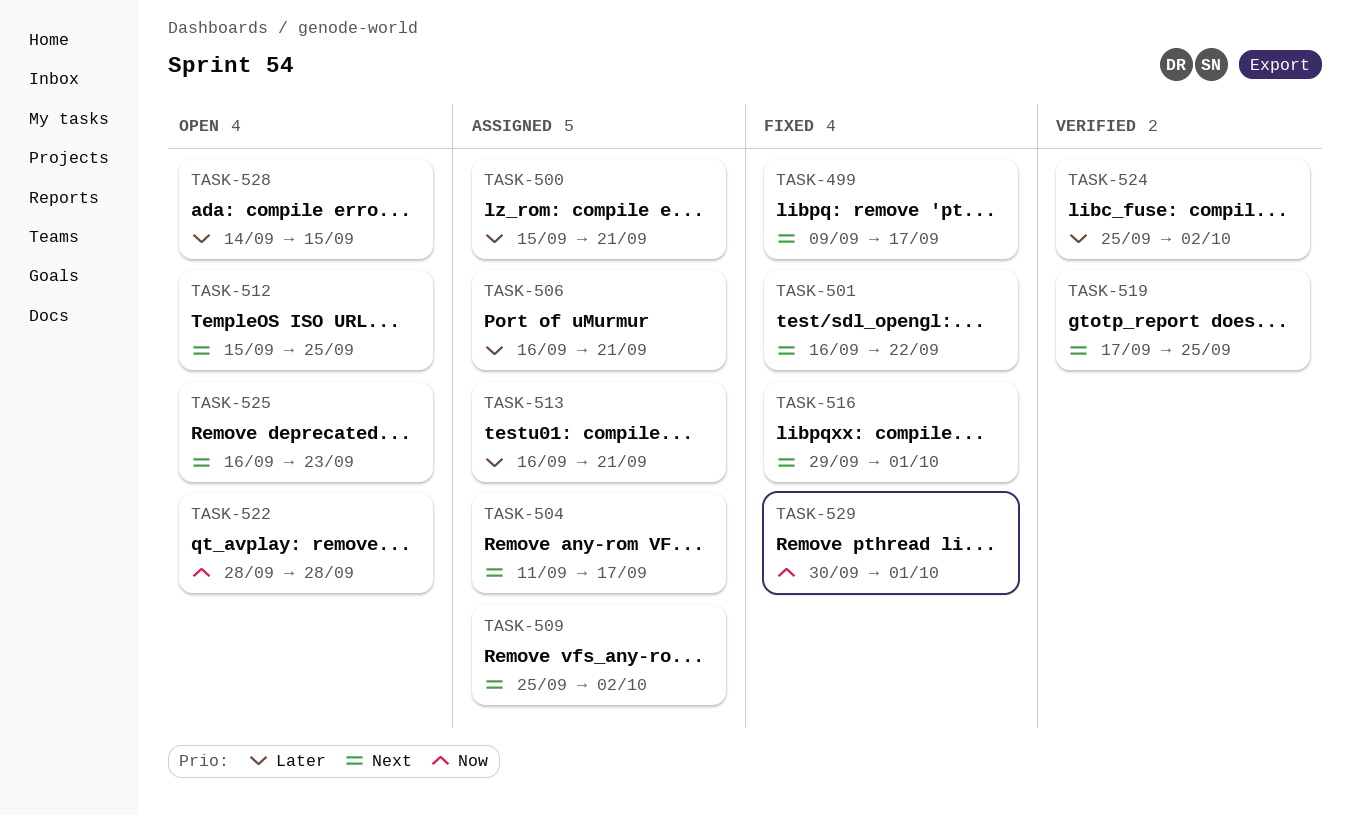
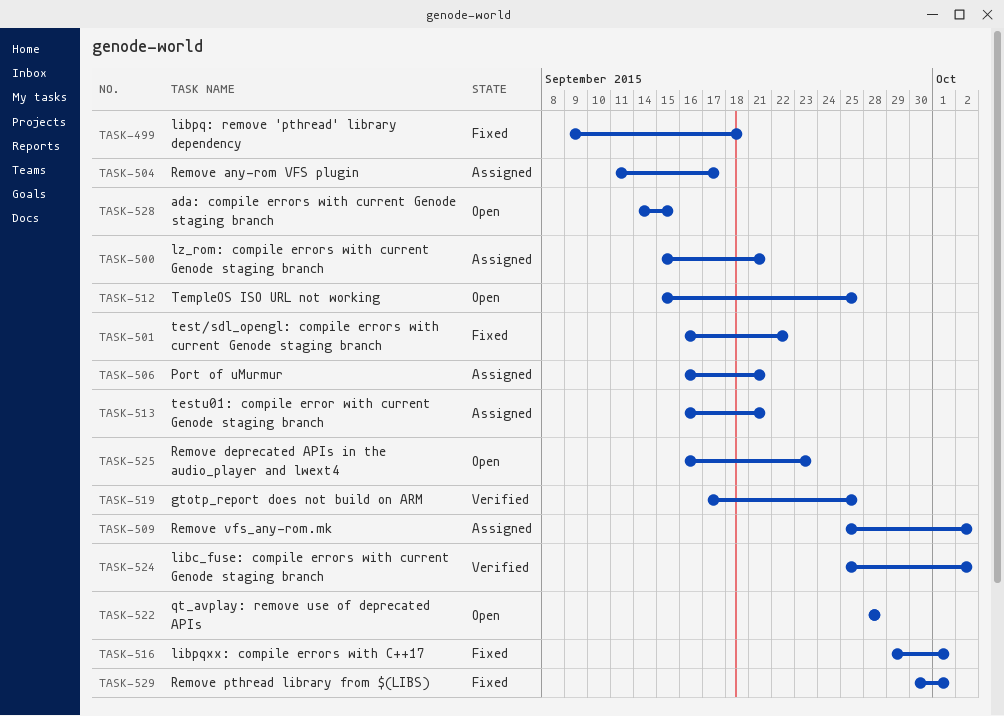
TASK-499, due: Sep 17 -> Sep 18

